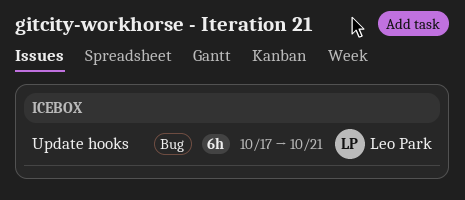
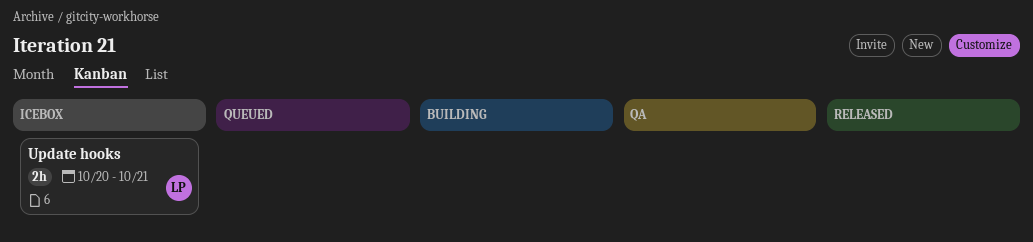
Update hooks, estimate: 6h -> 2h
Update hooks, start: Oct 17 -> Oct 20

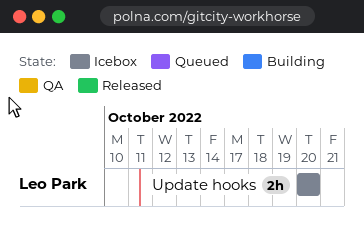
Update hooks, due: Oct 21 -> Oct 20

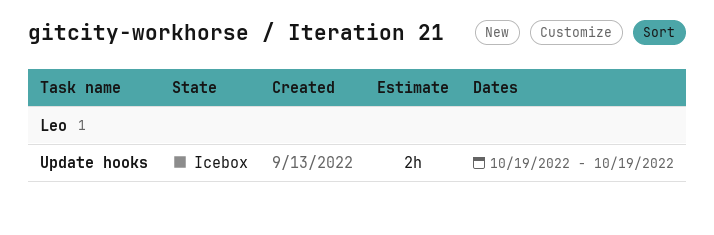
Update hooks, start: Oct 20 -> Oct 19
Update hooks, due: Oct 20 -> Oct 19

